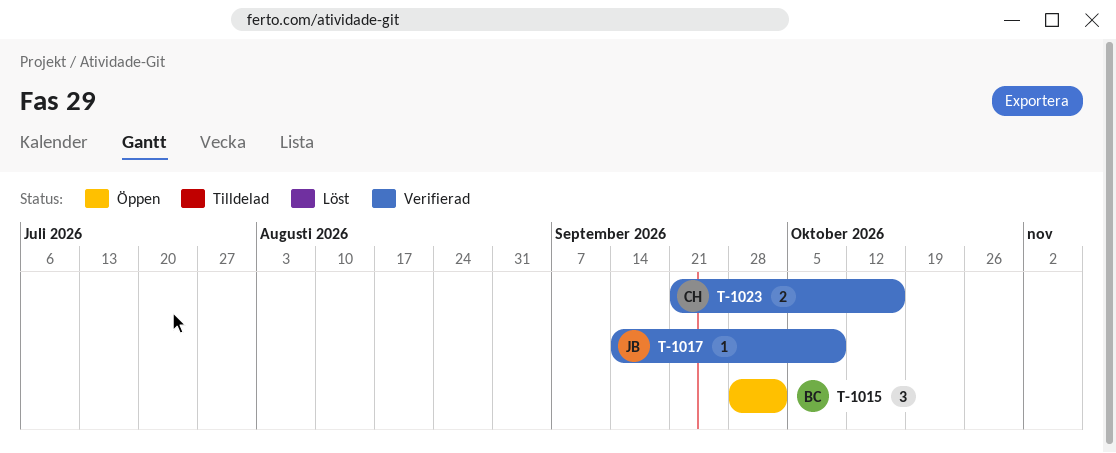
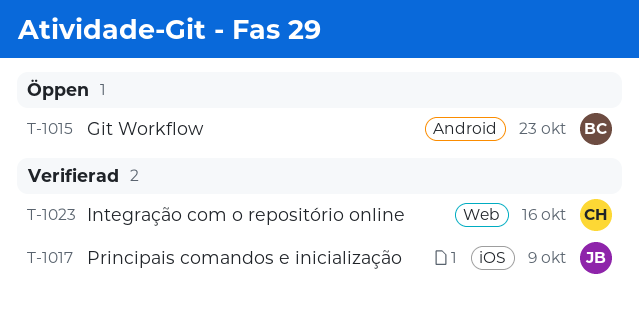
T-1015, due: Oct 2 -> Oct 23

